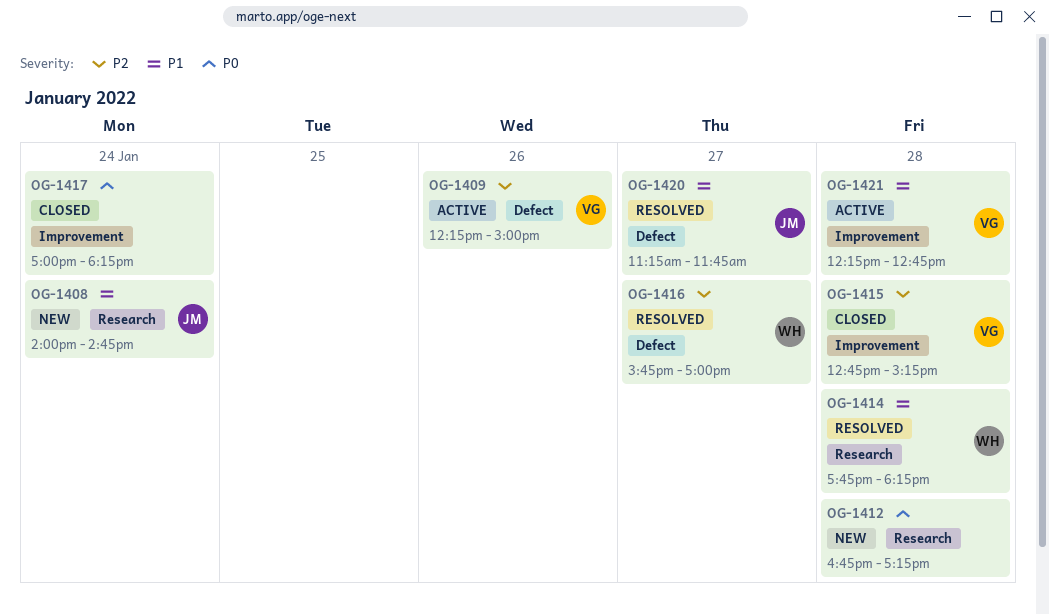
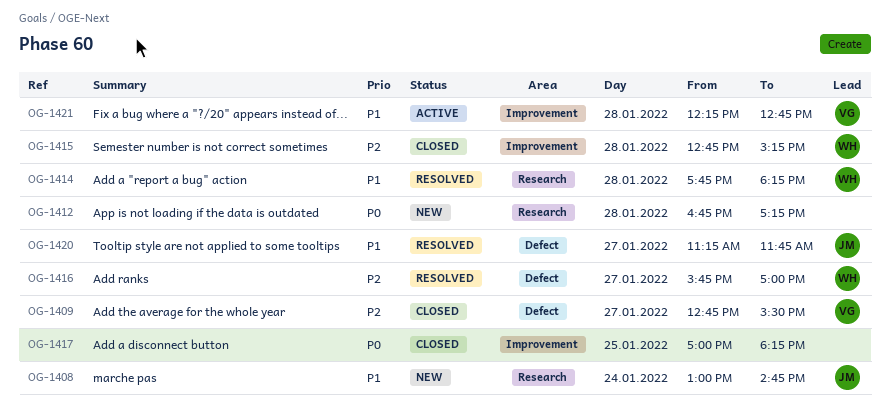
OG-1408, begins: 14:00 -> 13:00
OG-1409, status: Active -> Closed
OG-1409, day: Jan 26 -> Jan 27
OG-1409, begins: 12:15 -> 12:45
OG-1409, ends: 15:00 -> 15:30
OG-1415, owner: VG -> WH
OG-1417, day: Jan 24 -> Jan 25

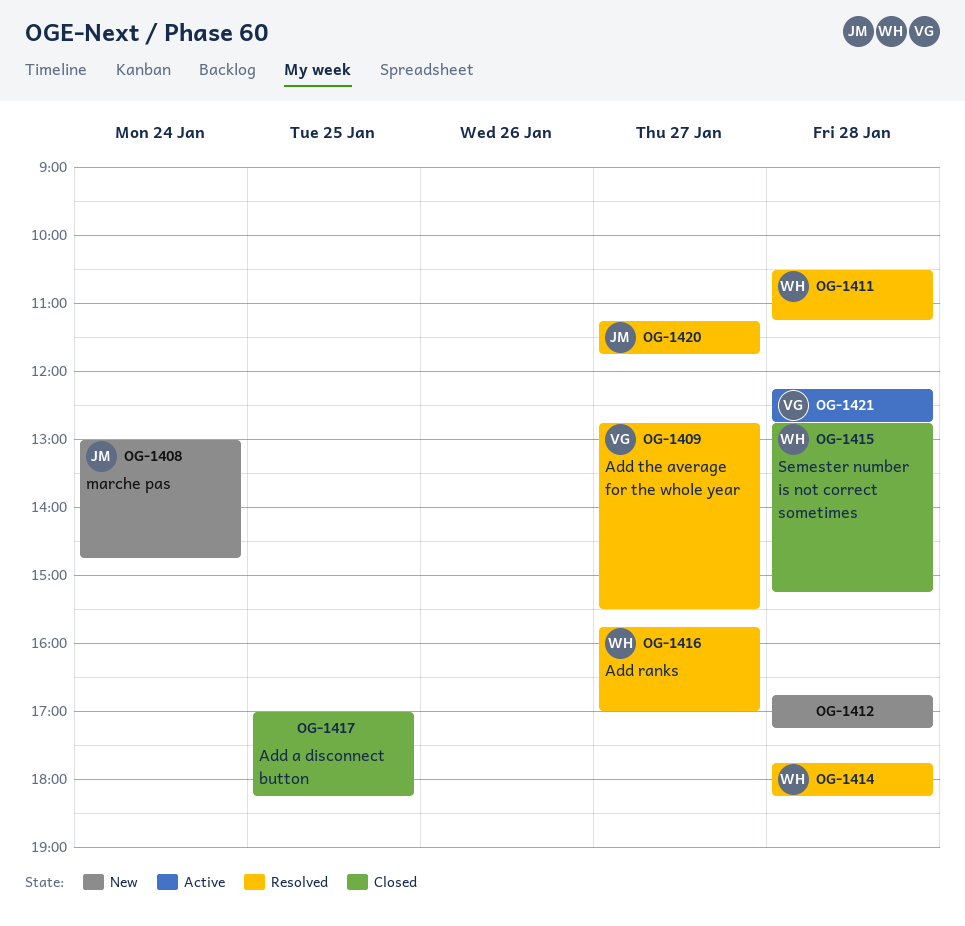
OG-1409, status: Closed -> Resolved
OG-1411: none -> present

